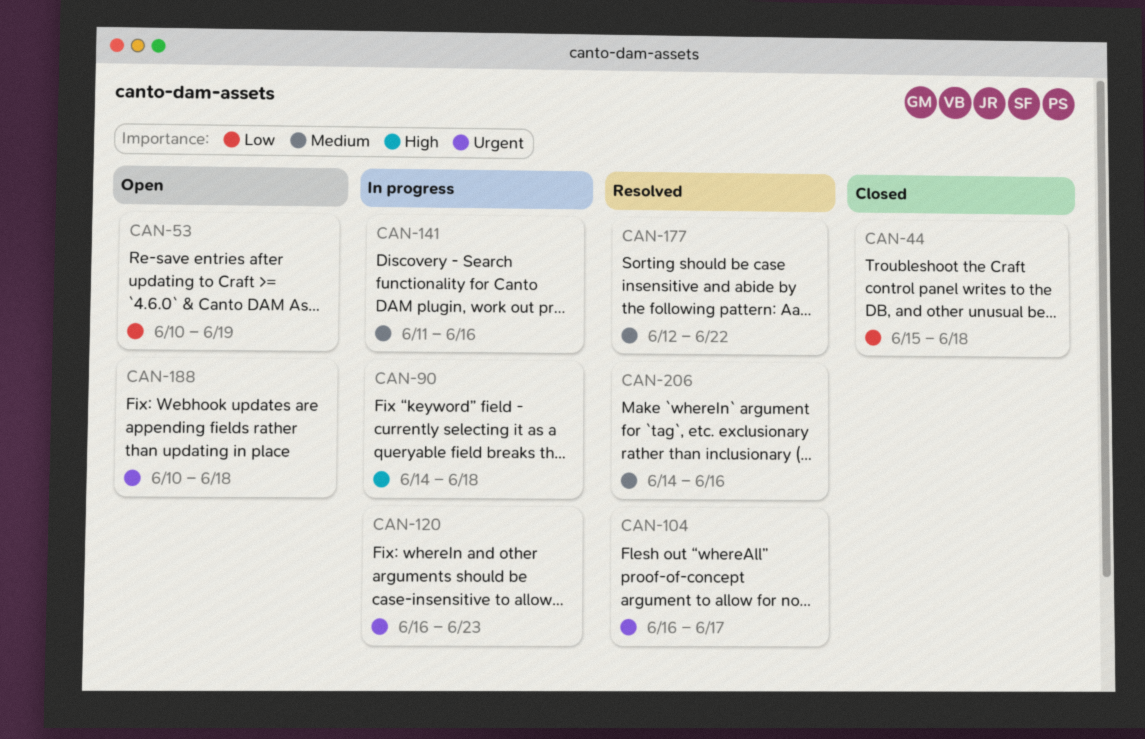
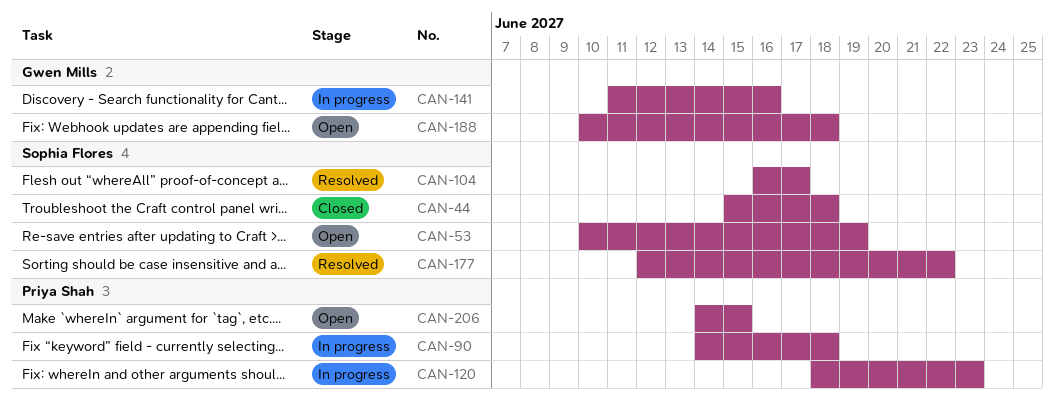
CAN-120, start: Jun 16 -> Jun 18
CAN-206, status: Resolved -> Open
CAN-206, due: Jun 16 -> Jun 15

